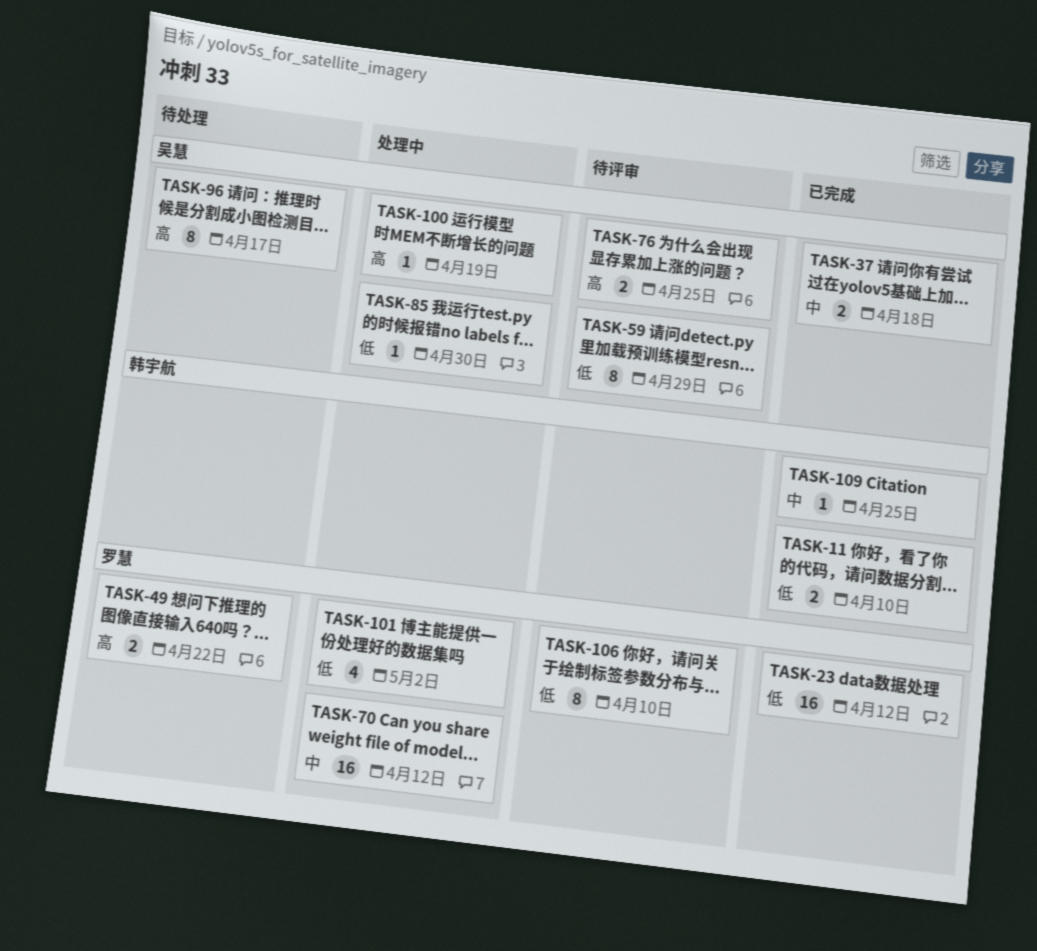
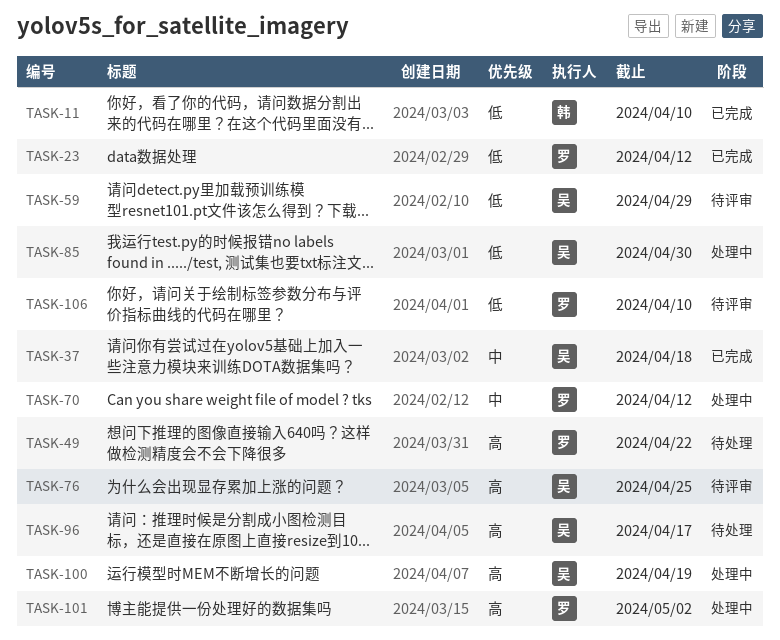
TASK-101, priority: 低 -> 高
TASK-109: present -> none

